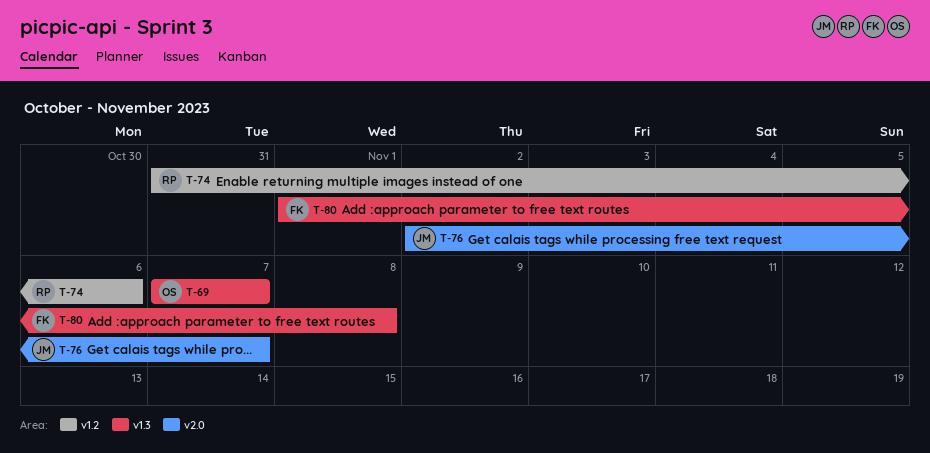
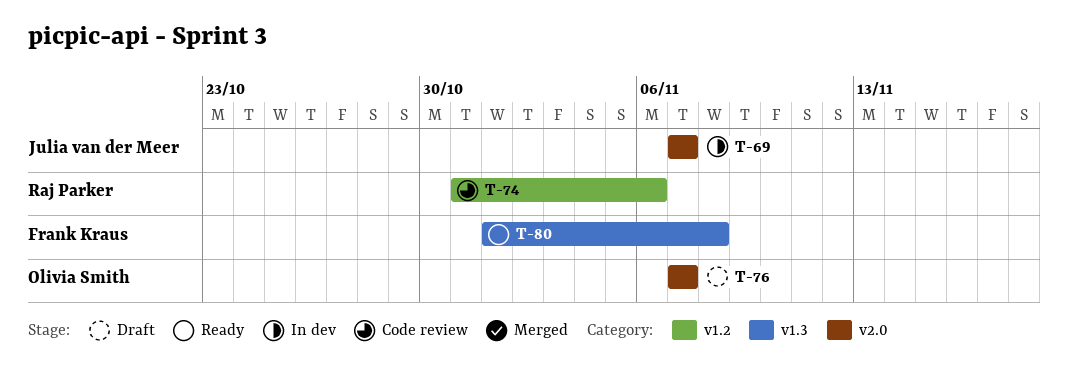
T-69, owner: Olivia Smith -> Julia van der Meer
T-69, label: v1.3 -> v2.0
T-76, owner: Julia van der Meer -> Olivia Smith
T-76, start: Nov 2 -> Nov 7

